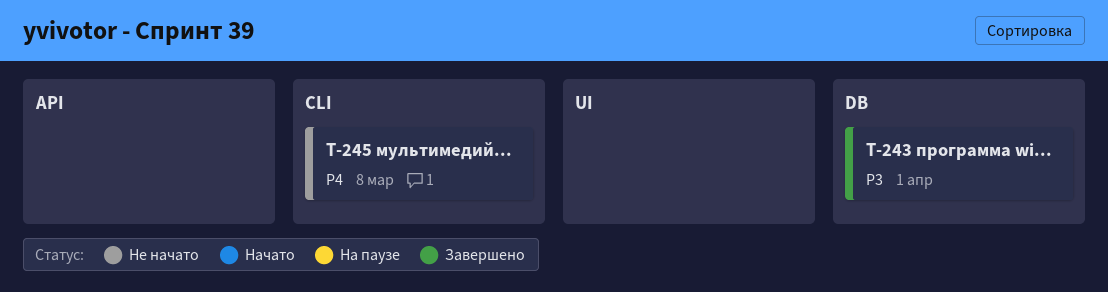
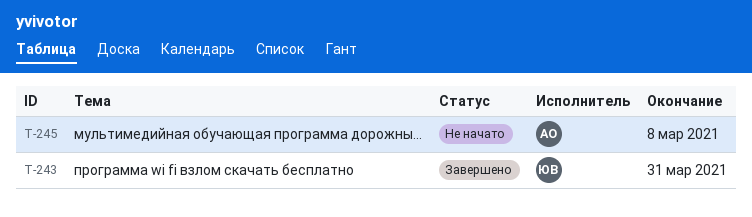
T-243, due: Apr 1 -> Mar 31

